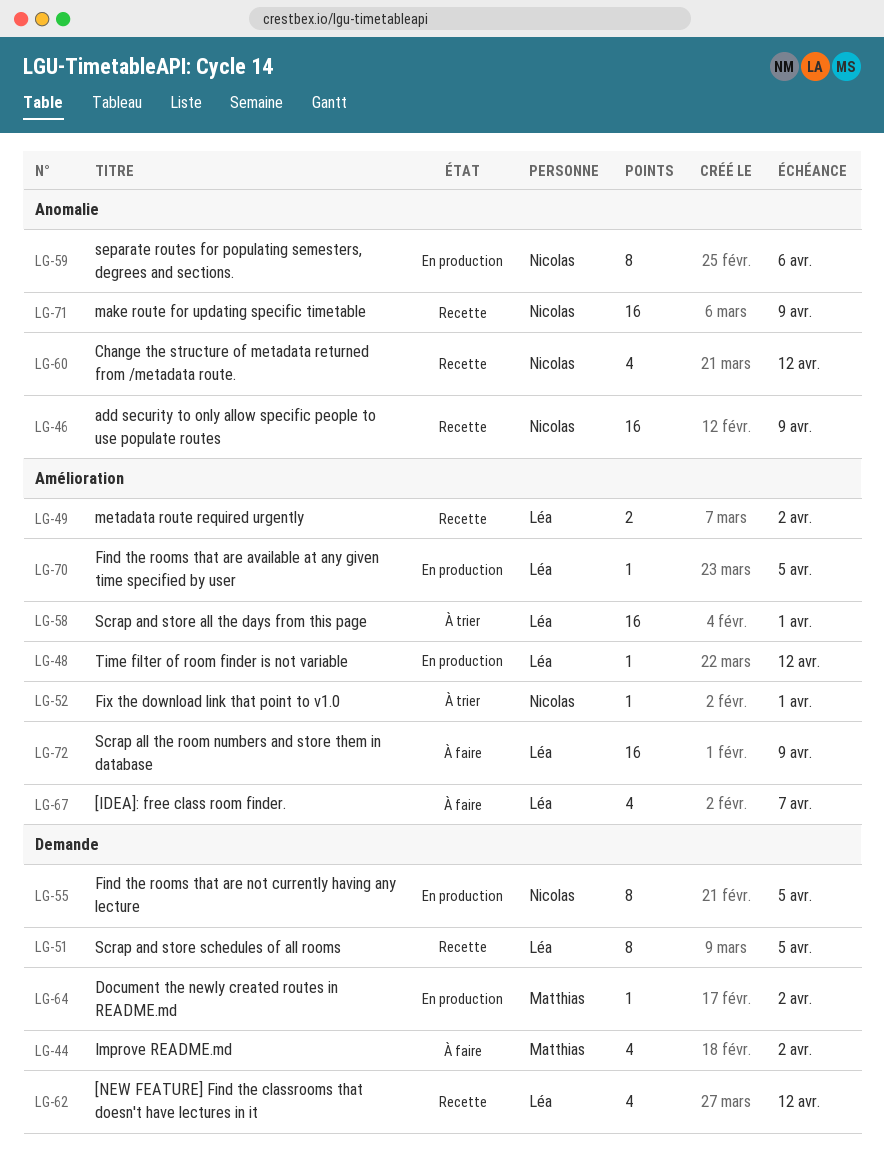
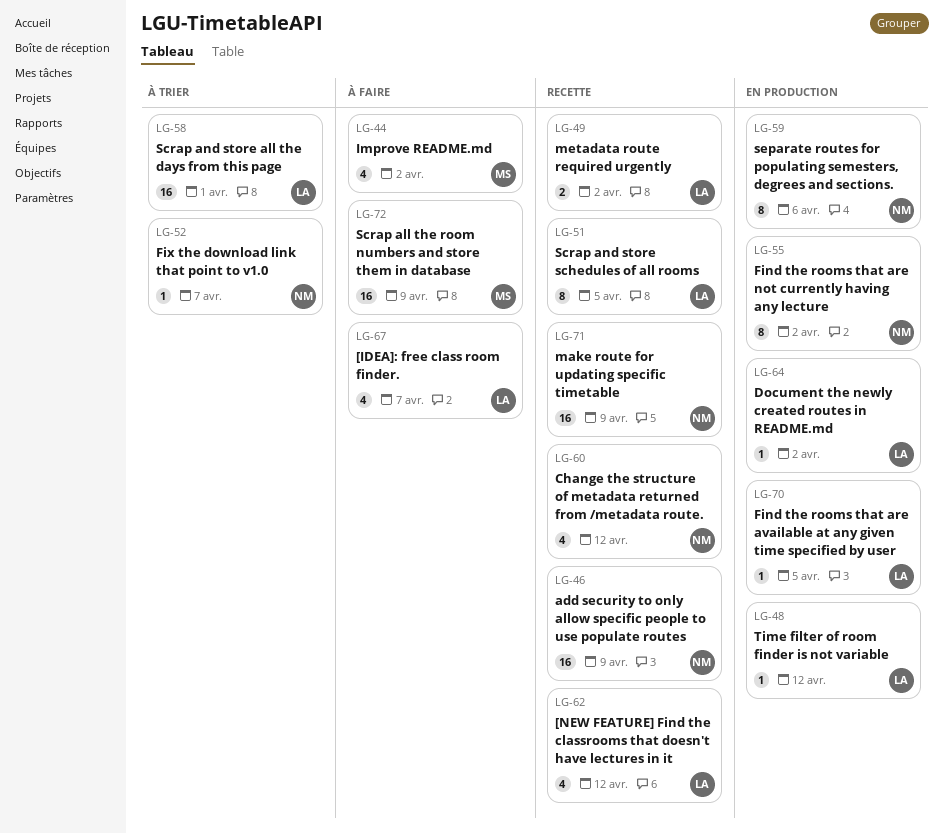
LG-52, due: Apr 1 -> Apr 7
LG-55, due: Apr 5 -> Apr 2
LG-64, owner: Matthias -> Léa
LG-72, owner: Léa -> Matthias

